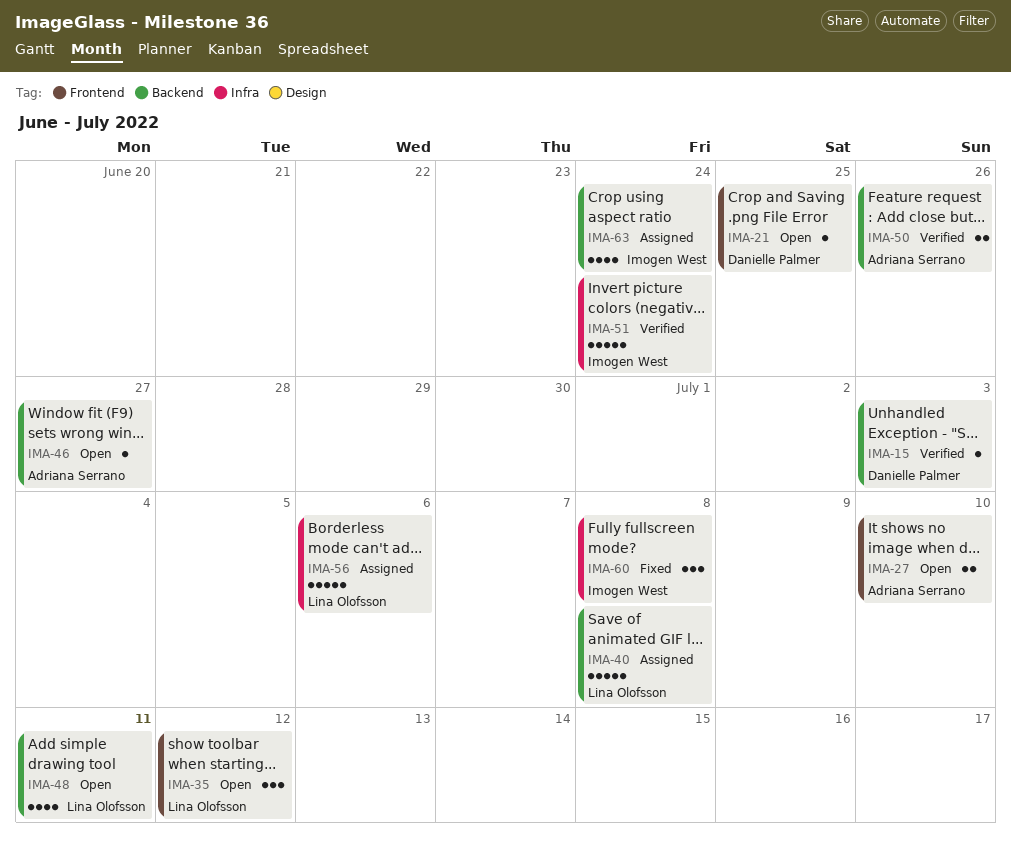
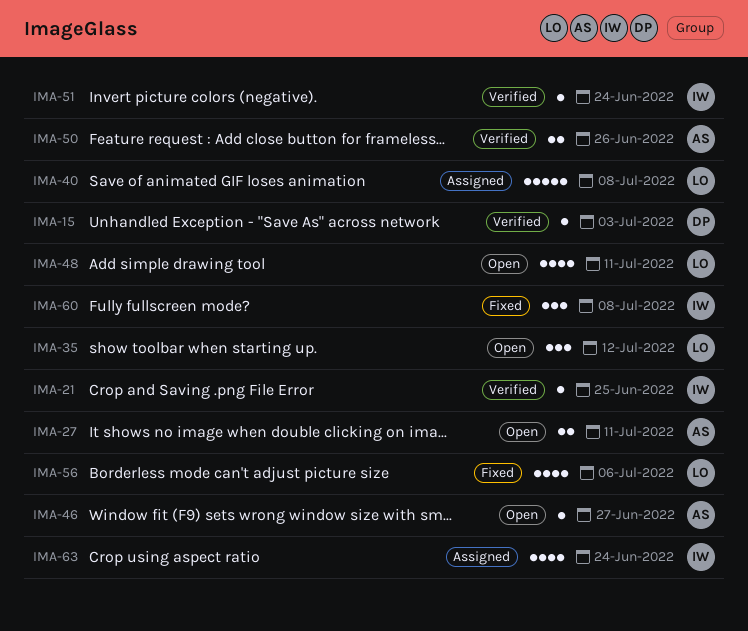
IMA-21, status: Open -> Verified
IMA-21, owner: Danielle Palmer -> Imogen West
IMA-27, due: Jul 10 -> Jul 11
IMA-51, estimate: 5 -> 1
IMA-56, status: Assigned -> Fixed
IMA-56, estimate: 5 -> 4

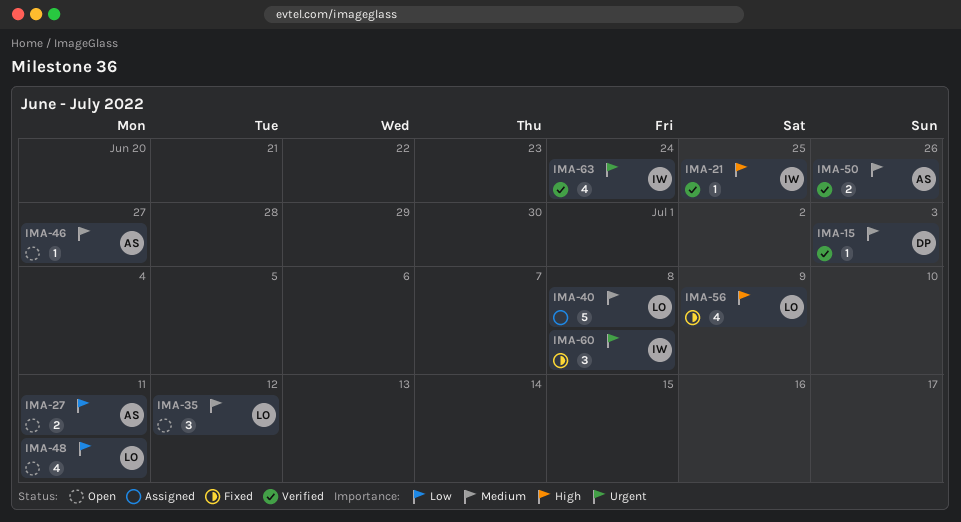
IMA-51: present -> none
IMA-56, due: Jul 6 -> Jul 9
IMA-63, status: Assigned -> Verified

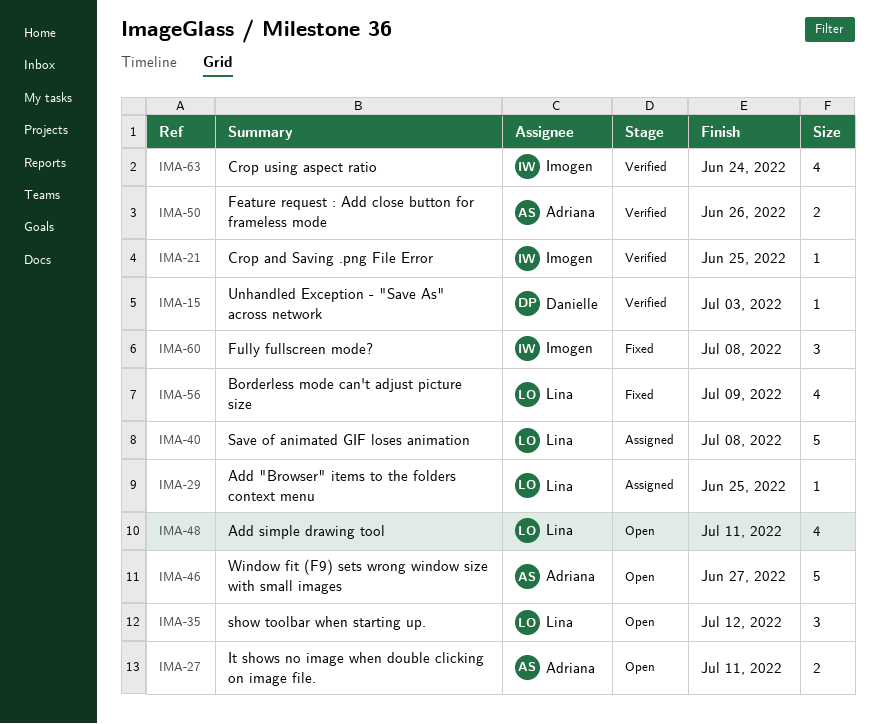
IMA-29: none -> present
IMA-46, estimate: 1 -> 5

